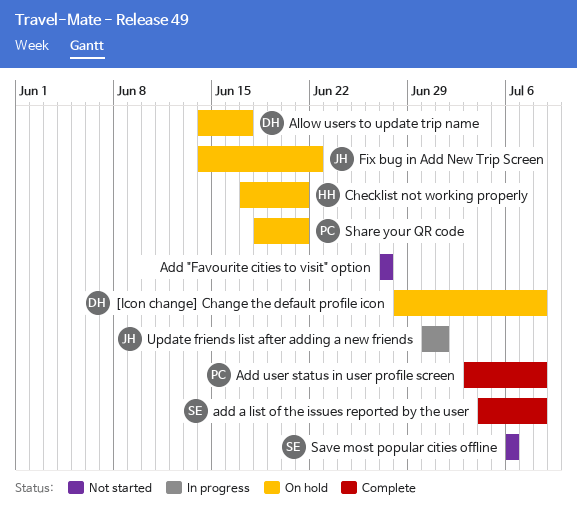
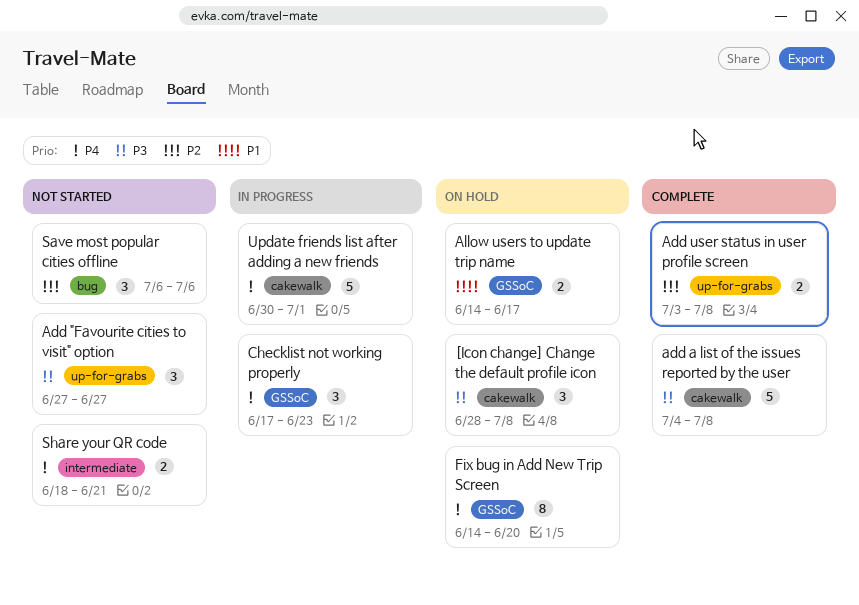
Checklist not working properly, status: On hold -> In progress
Checklist not working properly, due: Jun 21 -> Jun 23
Fix bug in Add New Trip Screen, due: Jun 22 -> Jun 20
Share your QR code, status: On hold -> Not started

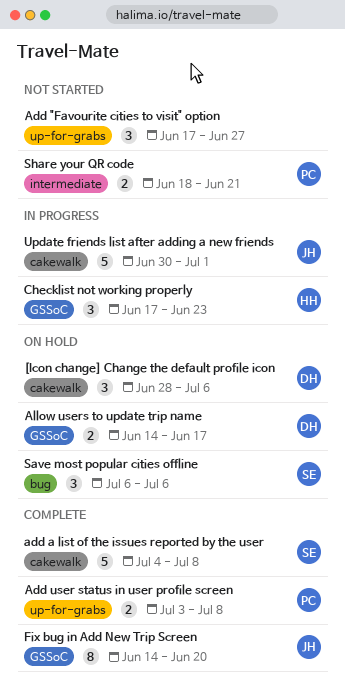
[Icon change] Change the default profile icon, due: Jul 8 -> Jul 6
Add "Favourite cities to visit" option, start: Jun 27 -> Jun 17
Fix bug in Add New Trip Screen, status: On hold -> Complete
Save most popular cities offline, status: Not started -> On hold

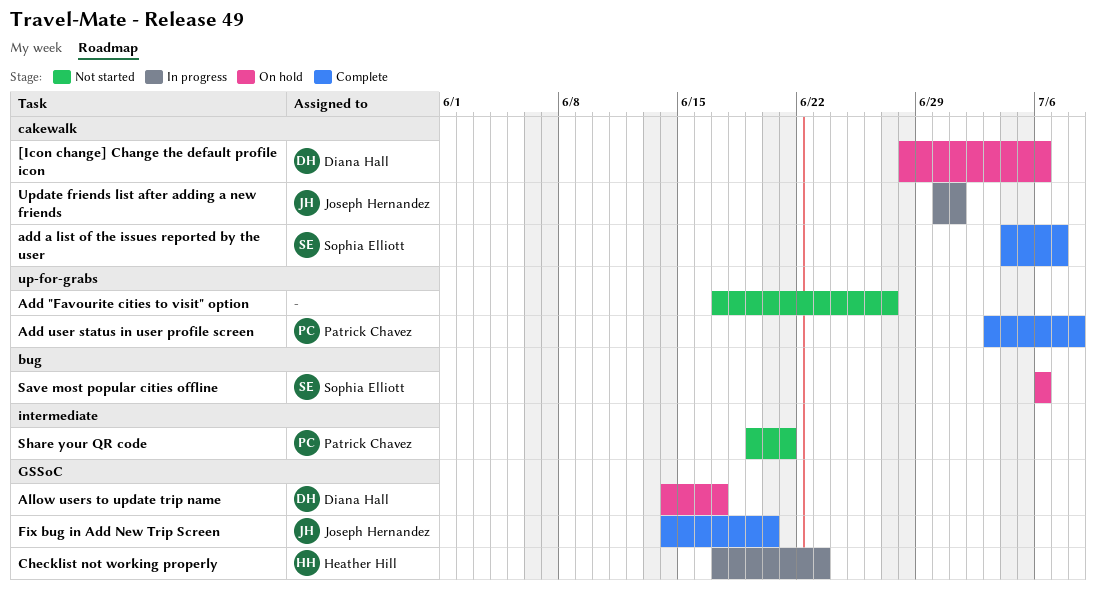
add a list of the issues reported by the user, due: Jul 8 -> Jul 7
Share your QR code, start: Jun 18 -> Jun 19

